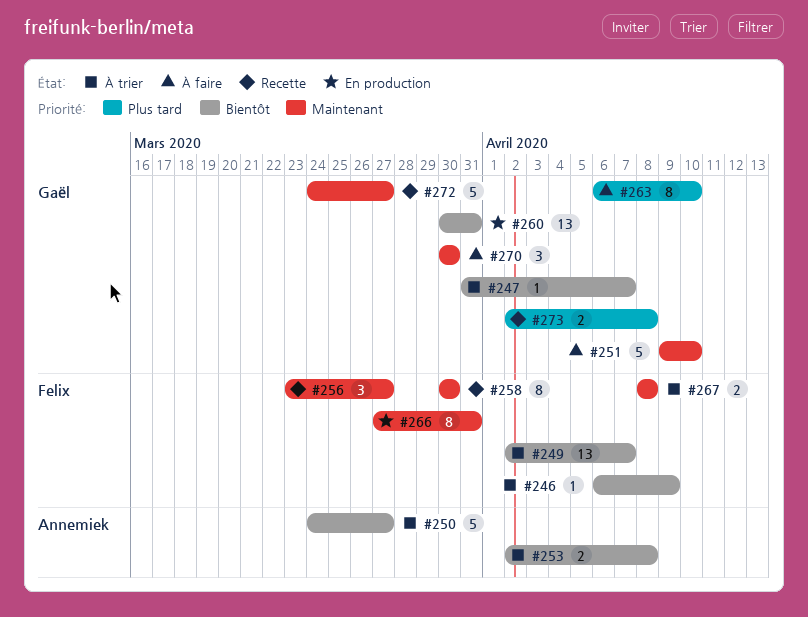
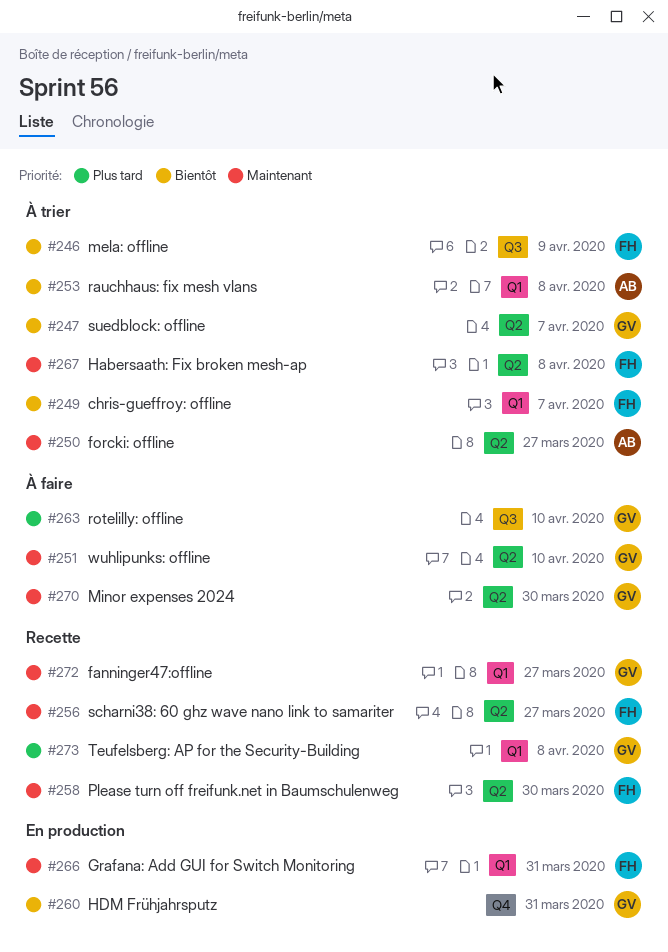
#250, priority: Bientôt -> Maintenant

